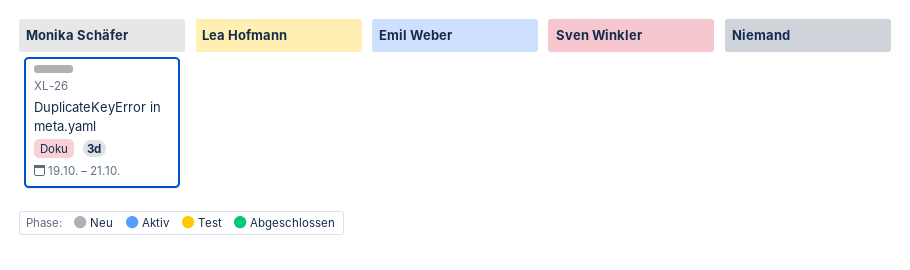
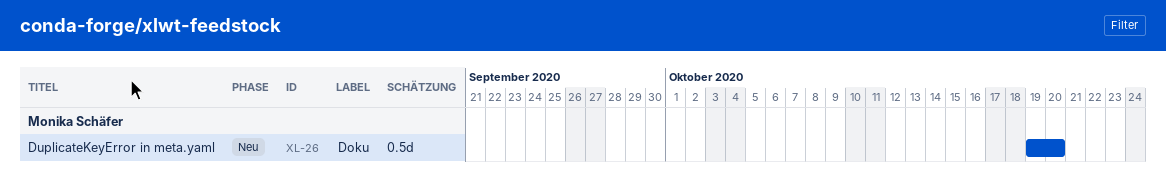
XL-26, estimate: 3d -> 0.5d
XL-26, due: Oct 21 -> Oct 20

